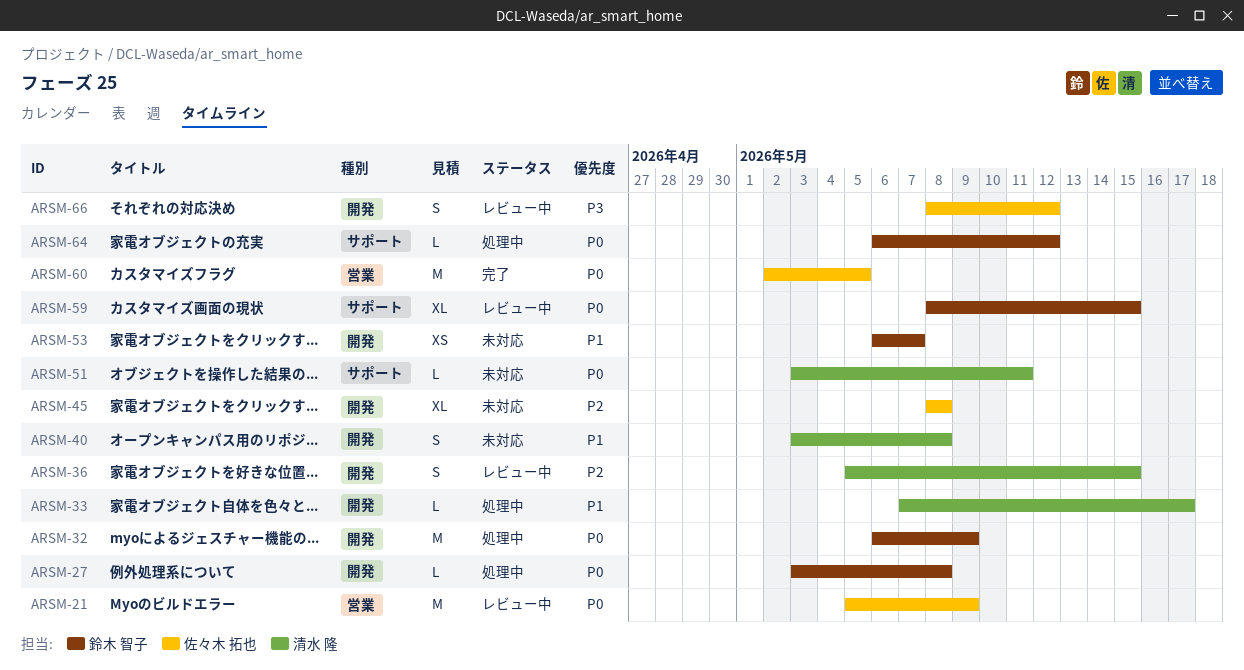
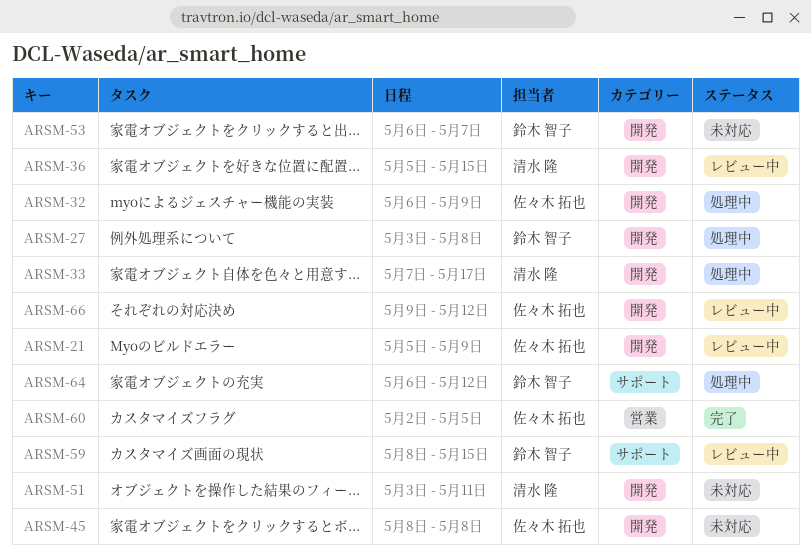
ARSM-21, label: 営業 -> 開発
ARSM-32, owner: 鈴木 智子 -> 佐々木 拓也
ARSM-40: present -> none
ARSM-51, label: サポート -> 開発
ARSM-66, start: May 8 -> May 9

